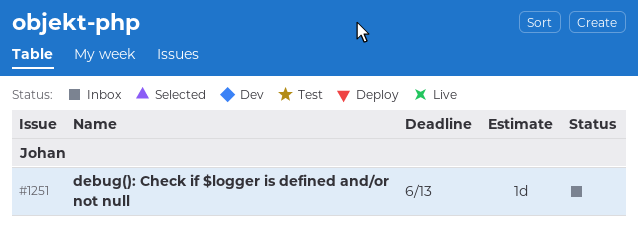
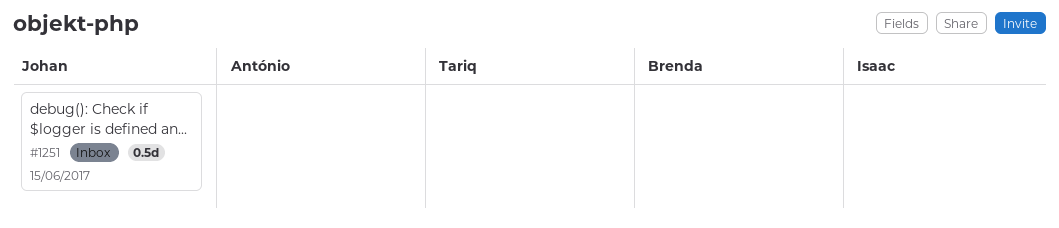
#1251, estimate: 1d -> 0.5d
#1251, due: Jun 13 -> Jun 15

